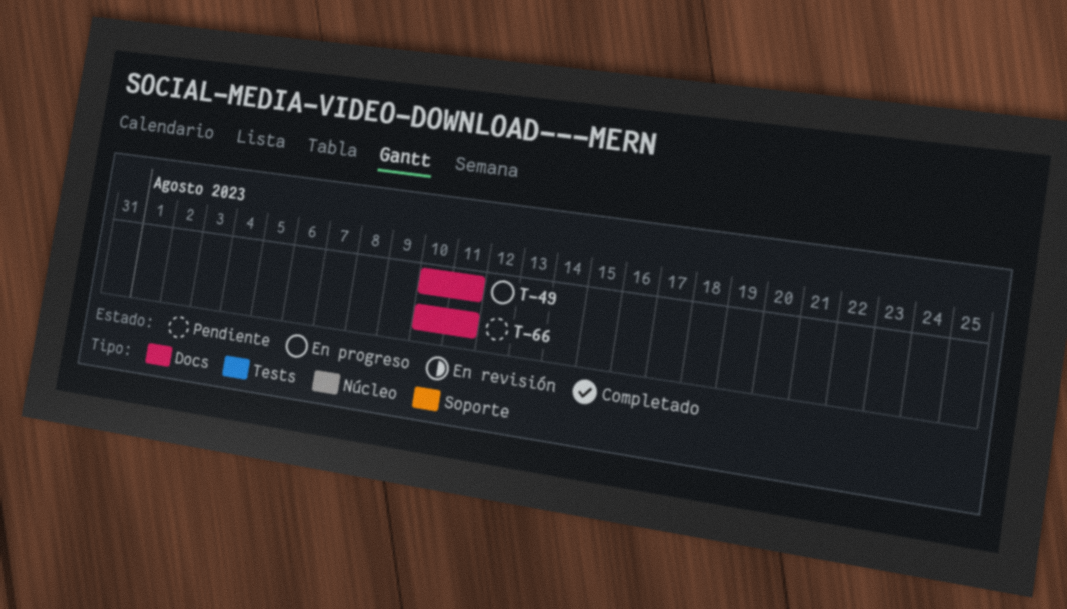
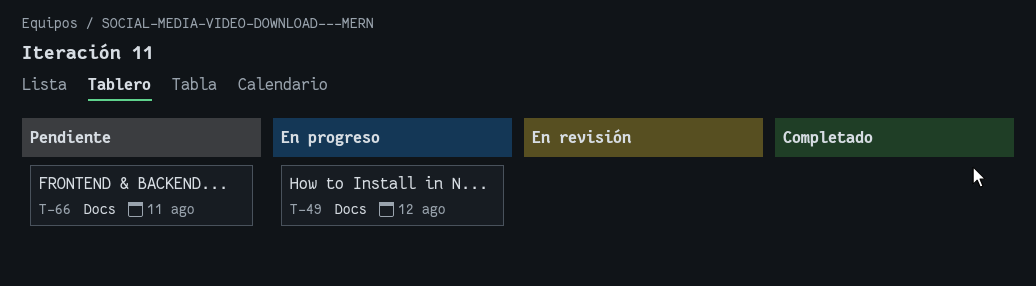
T-49, due: Aug 11 -> Aug 12

